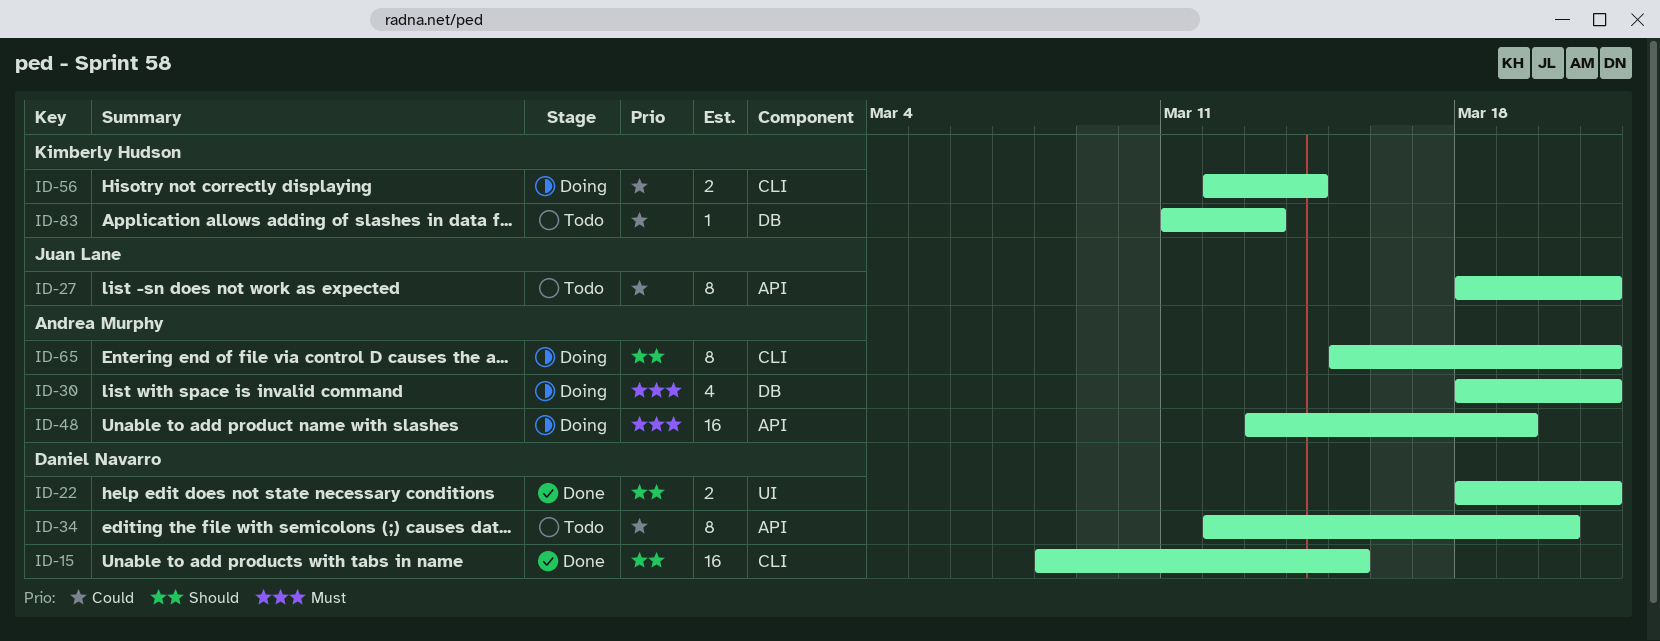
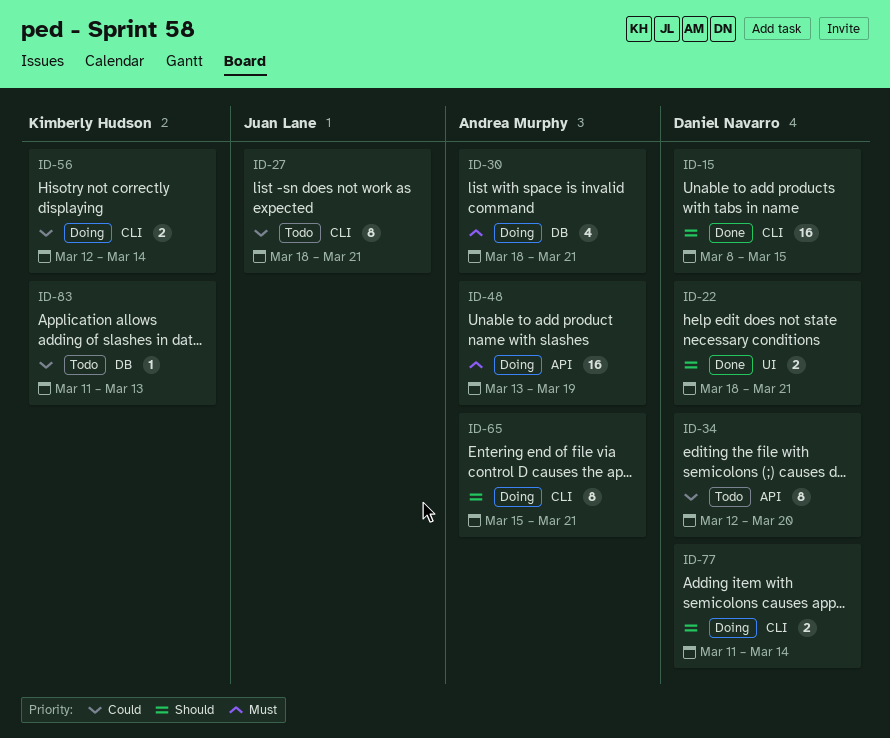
ID-27, label: API -> CLI
ID-77: none -> present

